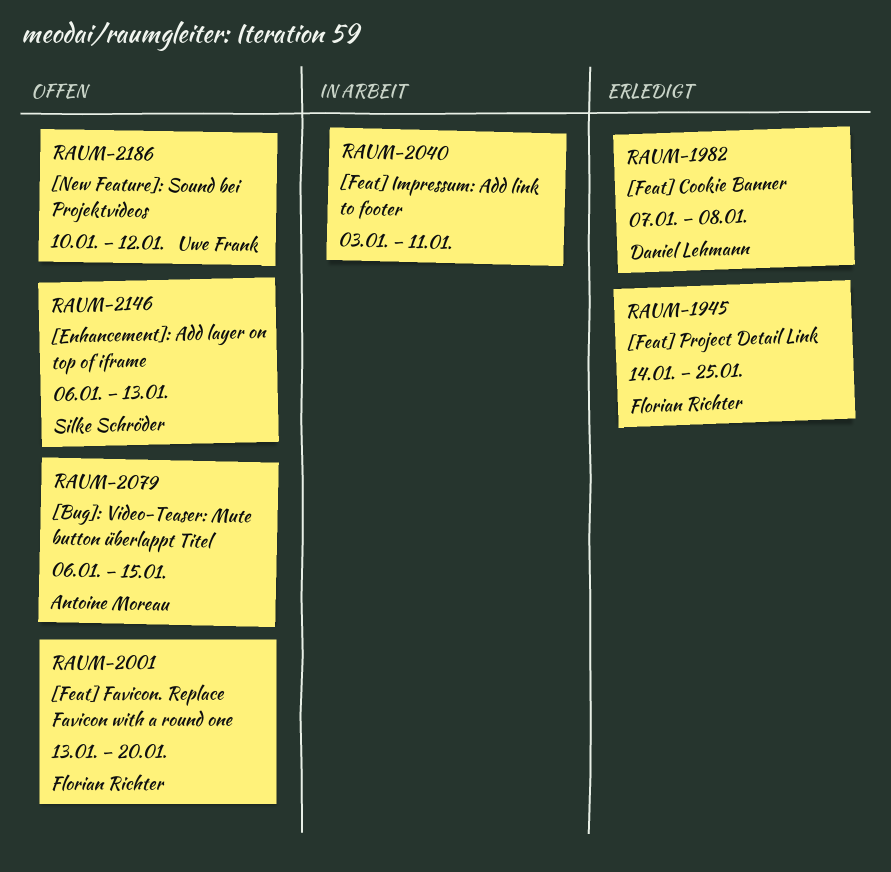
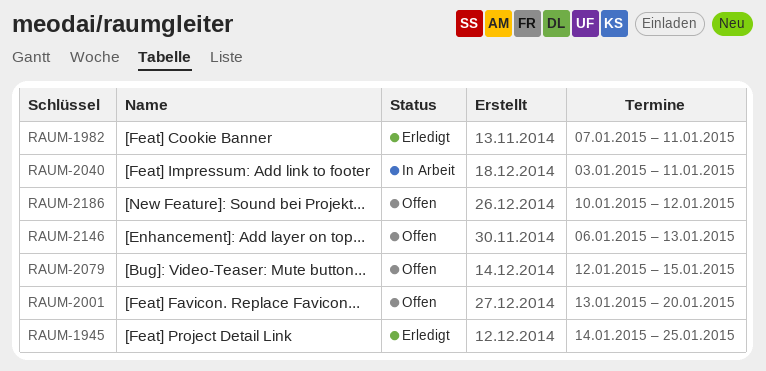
RAUM-1982, due: Jan 8 -> Jan 11
RAUM-2079, start: Jan 6 -> Jan 12

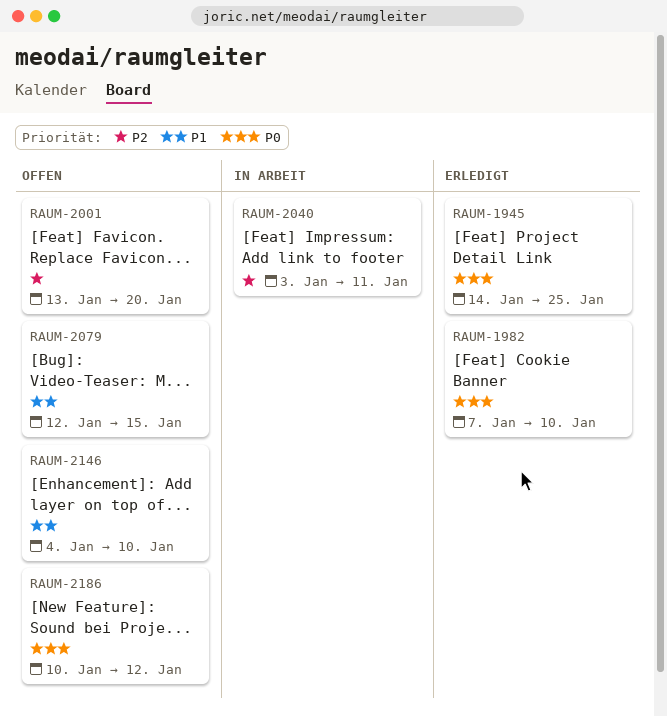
RAUM-1982, due: Jan 11 -> Jan 10
RAUM-2146, start: Jan 6 -> Jan 4
RAUM-2146, due: Jan 13 -> Jan 10

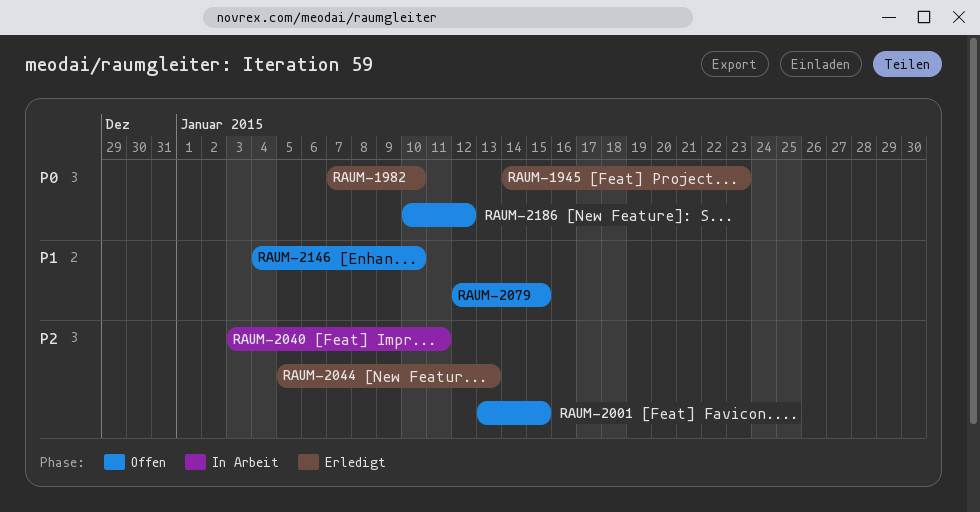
RAUM-1945, due: Jan 25 -> Jan 23
RAUM-2001, due: Jan 20 -> Jan 15
RAUM-2044: none -> present

